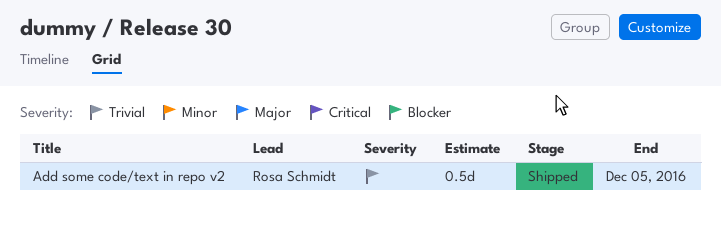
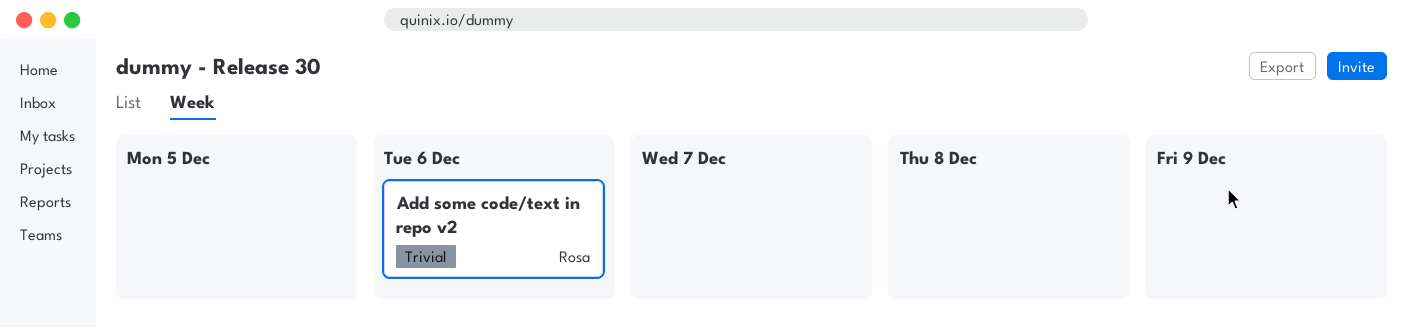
Add some code/text in repo v2, due: Dec 5 -> Dec 6

